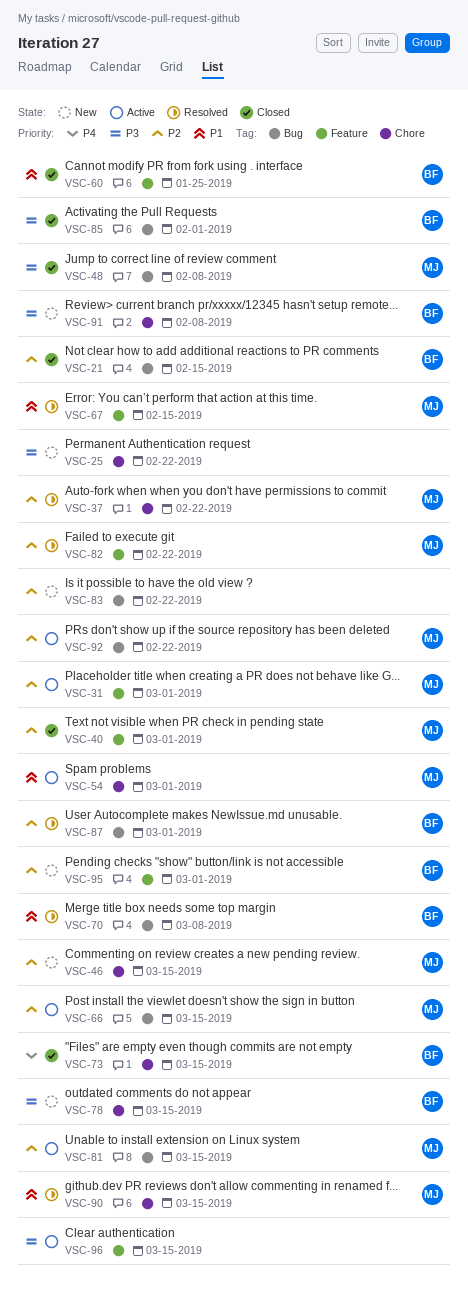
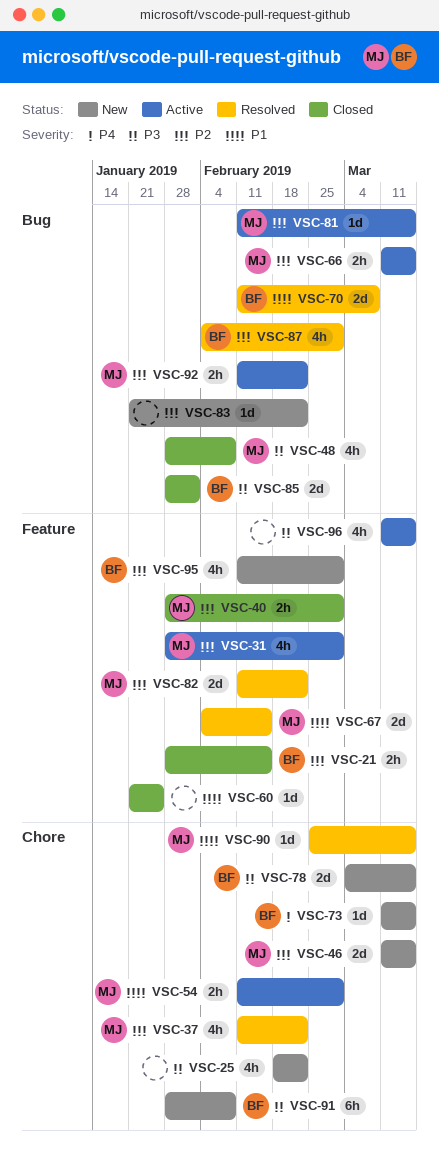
VSC-21, label: Bug -> Feature
VSC-60, owner: BF -> none
VSC-73, status: Closed -> New

